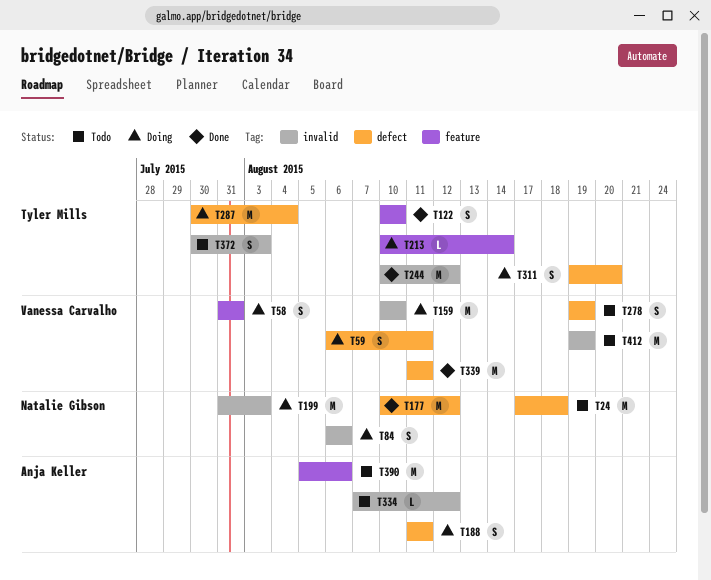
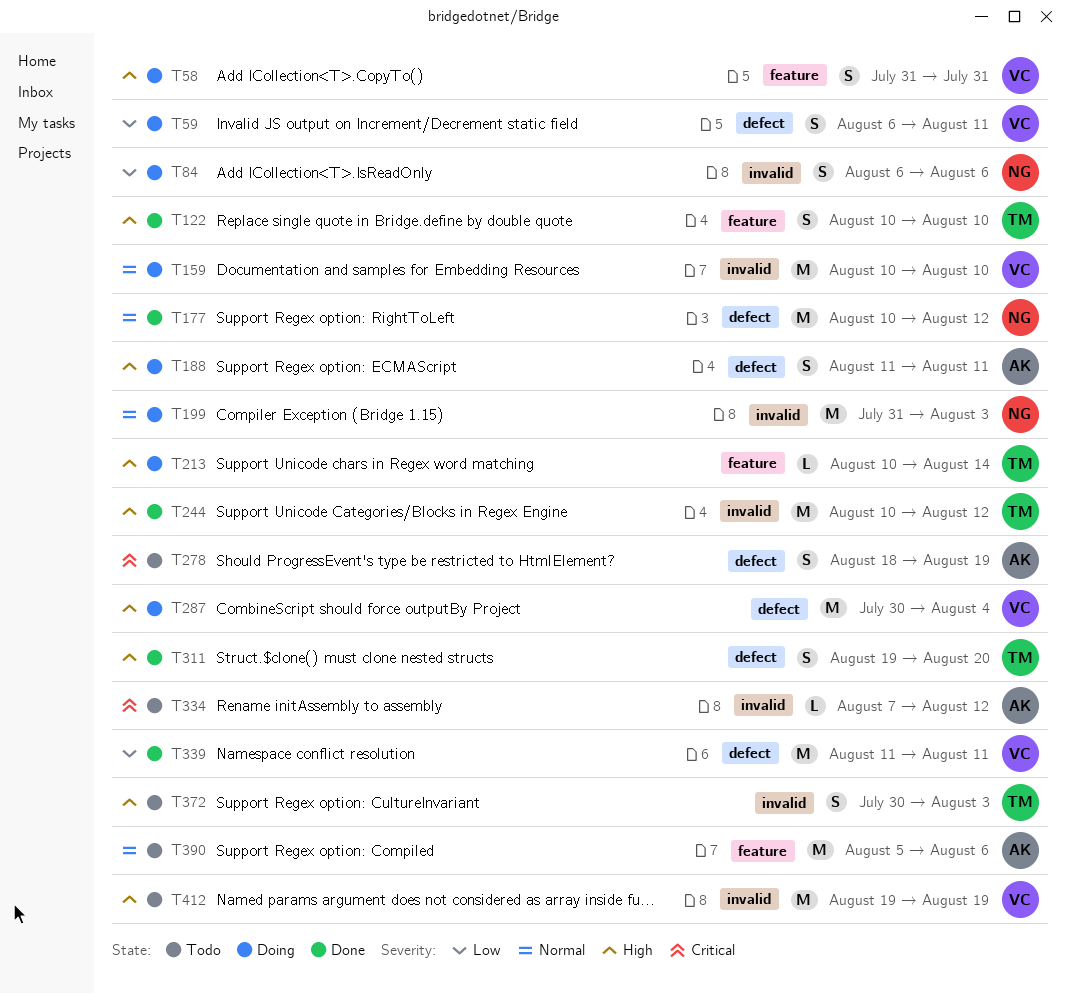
T24: present -> none
T278, owner: Vanessa Carvalho -> Anja Keller
T278, start: Aug 19 -> Aug 18
T287, owner: Tyler Mills -> Vanessa Carvalho
T311, status: Doing -> Done

